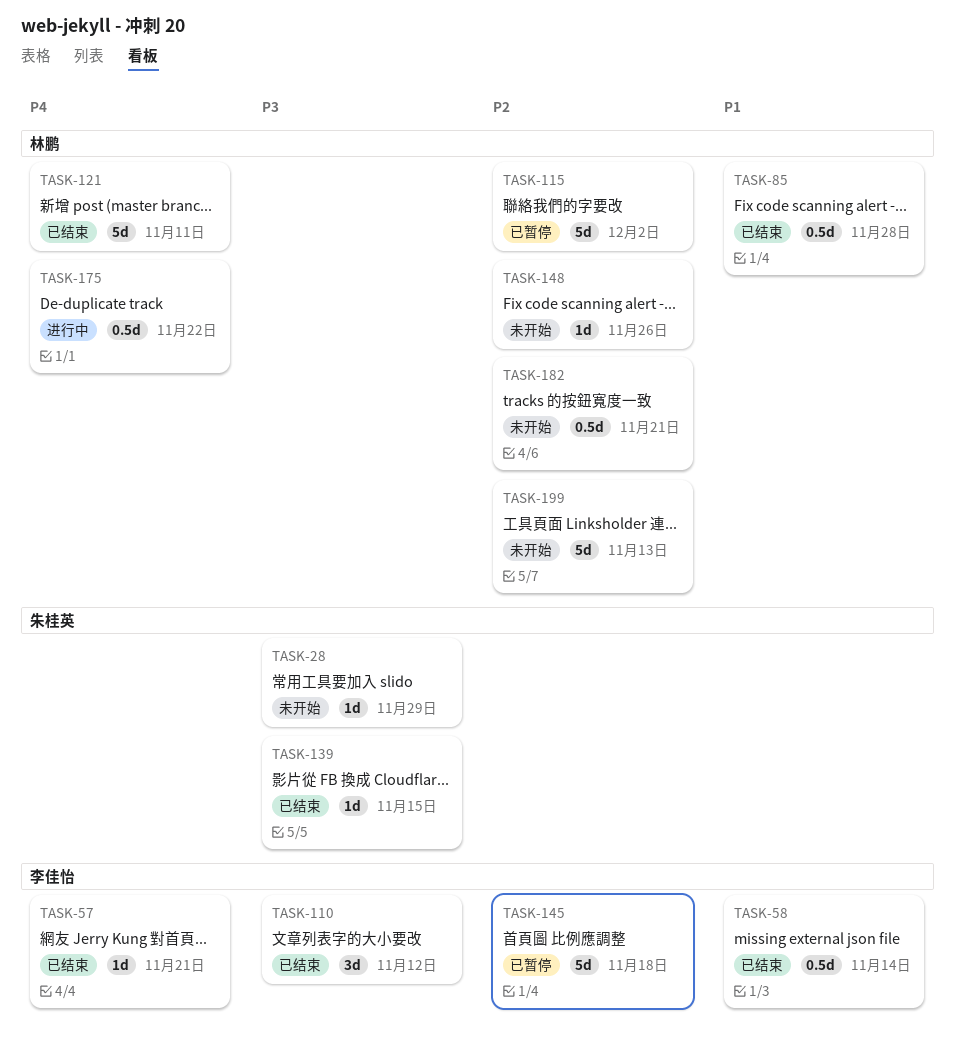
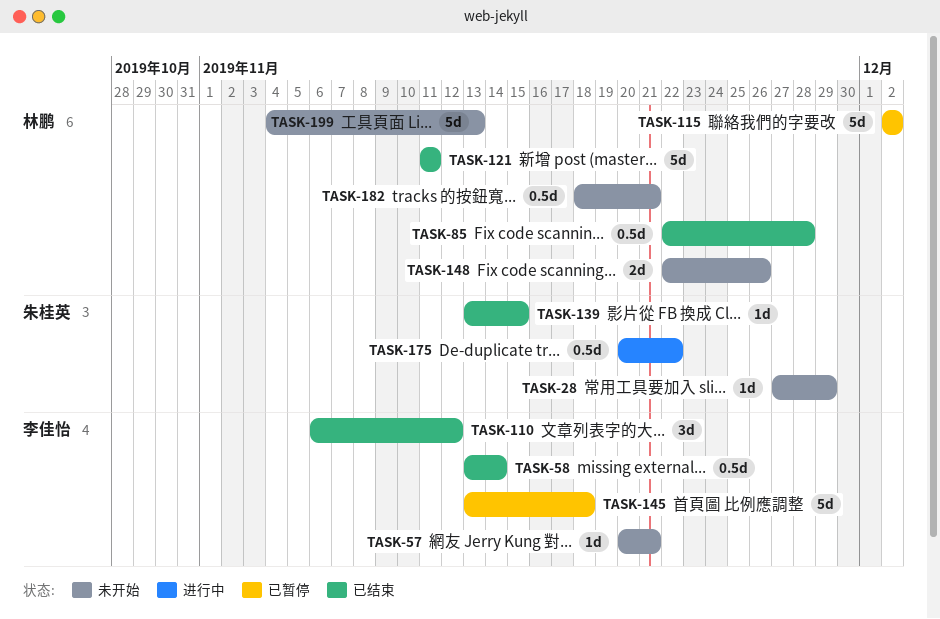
TASK-57, status: 已结束 -> 未开始
TASK-148, estimate: 1d -> 2d
TASK-175, owner: 林鹏 -> 朱桂英

